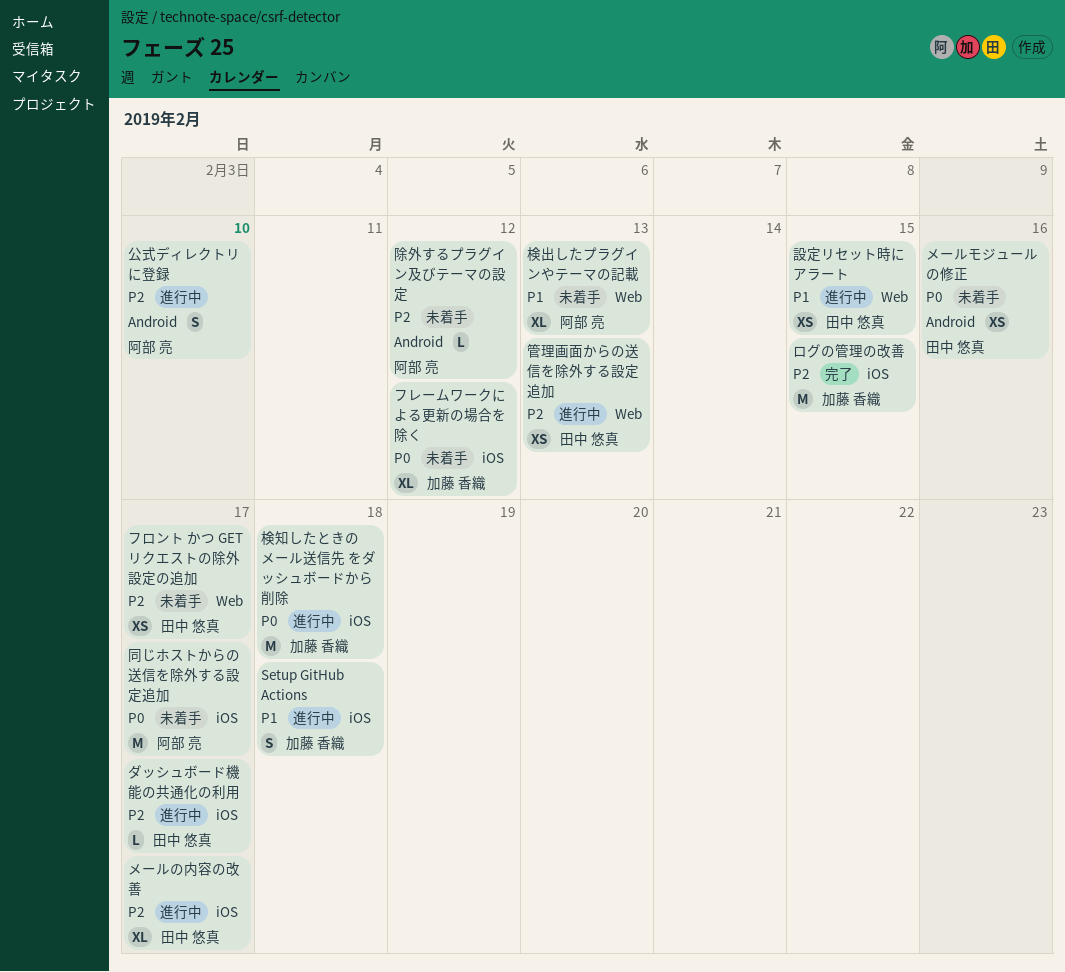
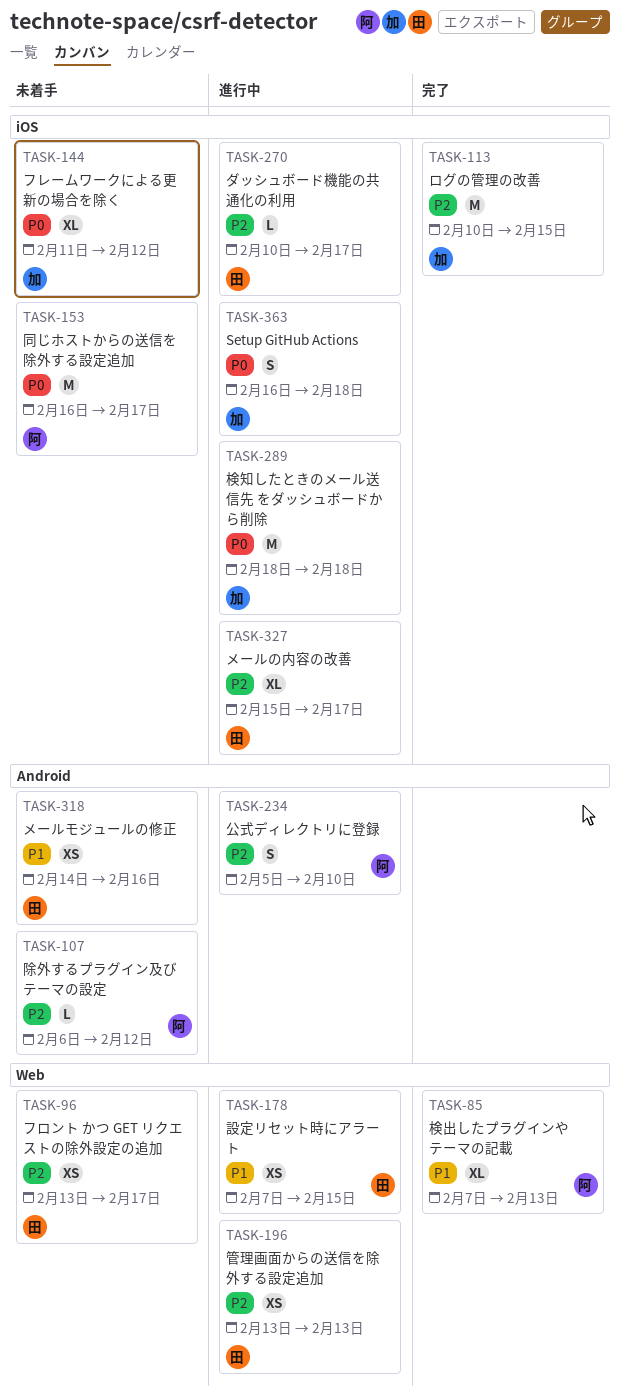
Setup GitHub Actions, priority: P1 -> P0
メールモジュールの修正, priority: P0 -> P1
検出したプラグインやテーマの記載, status: 未着手 -> 完了

